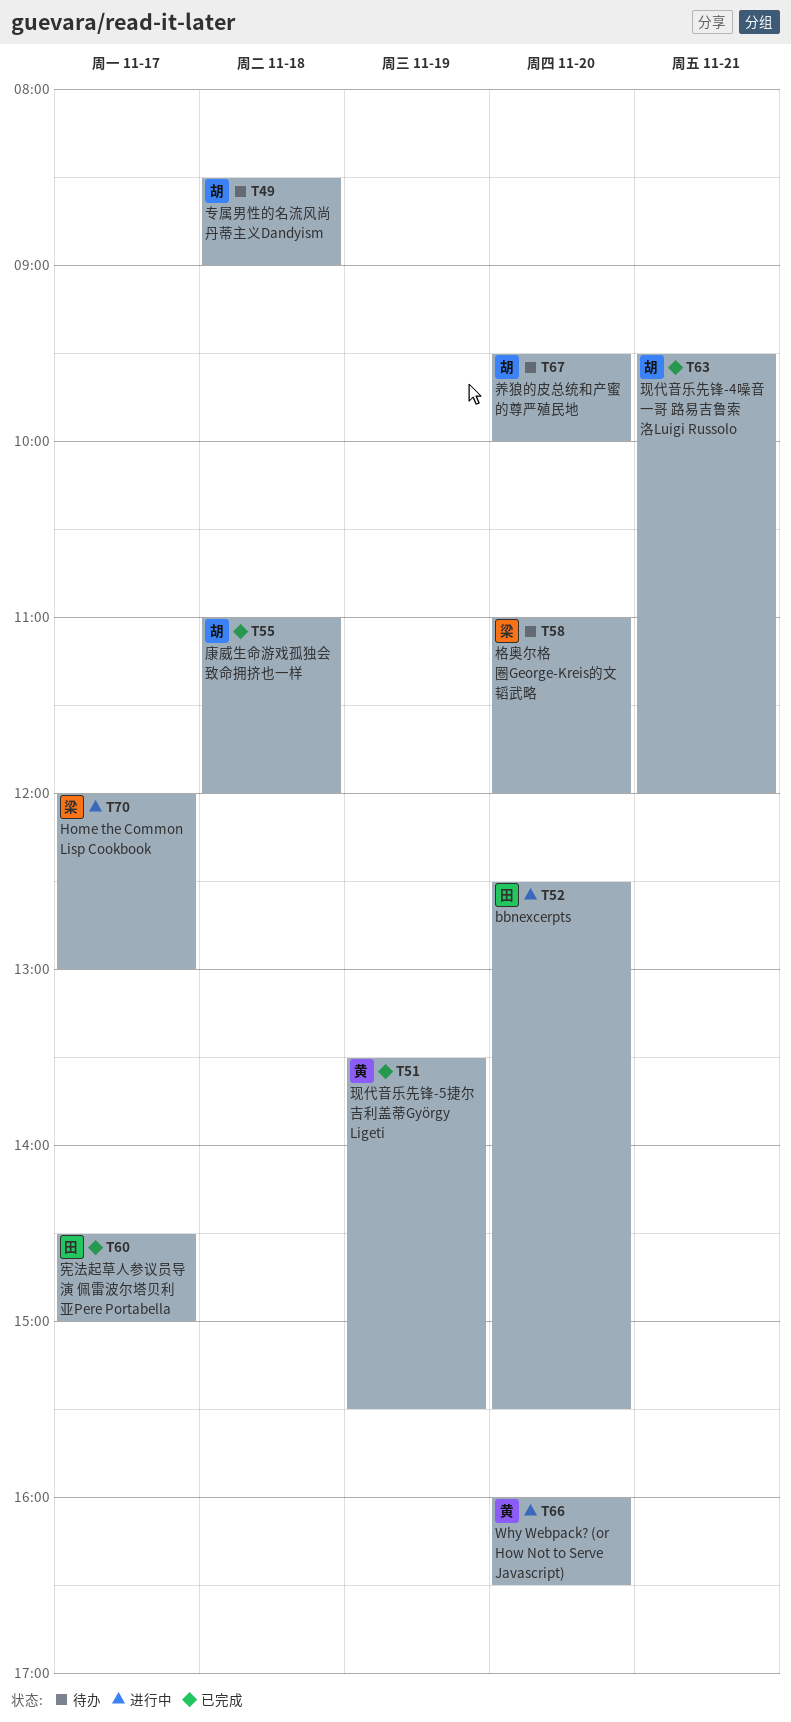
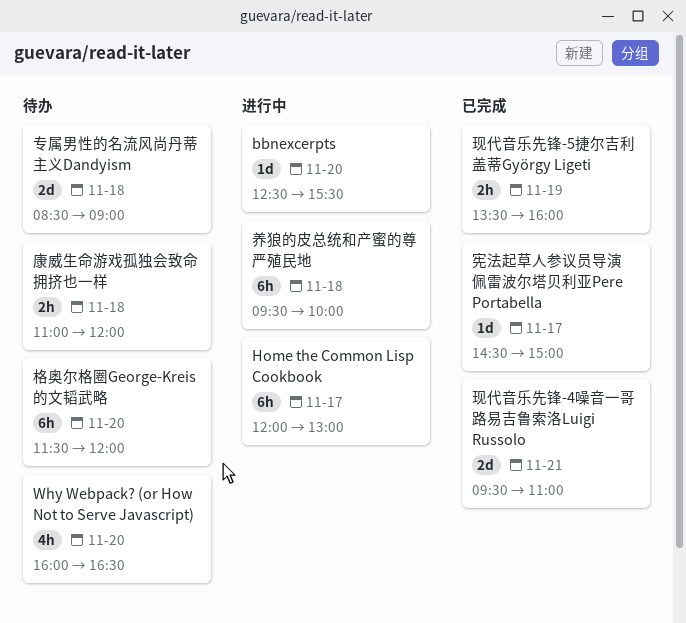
Why Webpack? (or How Not to Serve Javascript), status: 进行中 -> 待办
养狼的皮总统和产蜜的尊严殖民地, status: 待办 -> 进行中
养狼的皮总统和产蜜的尊严殖民地, day: Nov 20 -> Nov 18
康威生命游戏孤独会致命拥挤也一样, status: 已完成 -> 待办
格奥尔格圈George-Kreis的文韬武略, begins: 11:00 -> 11:30
现代音乐先锋-4噪音一哥 路易吉鲁索洛Luigi Russolo, ends: 12:00 -> 11:00
现代音乐先锋-5捷尔吉利盖蒂György Ligeti, ends: 15:30 -> 16:00

